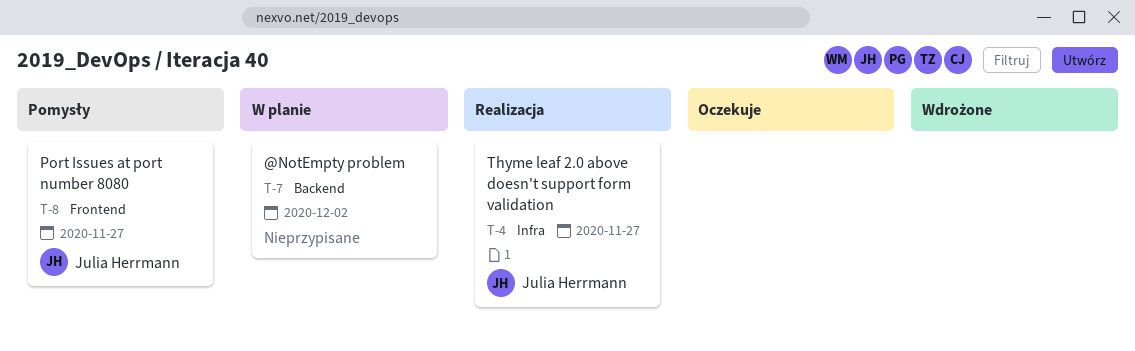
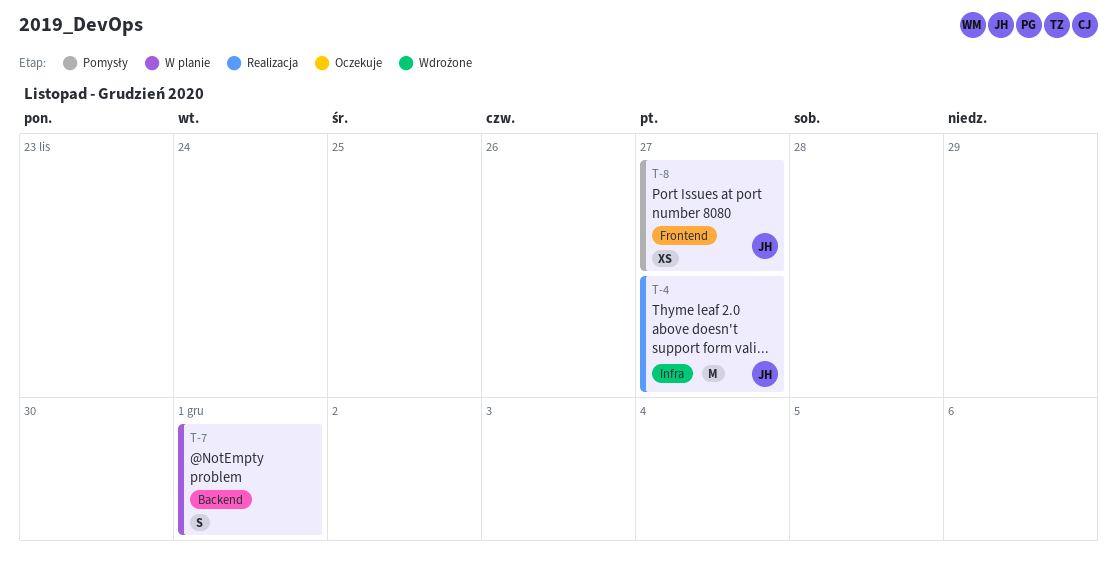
T-7, due: Dec 2 -> Dec 1

